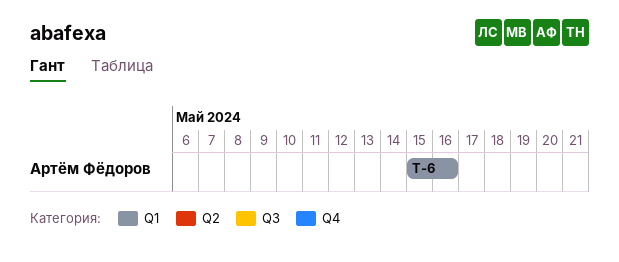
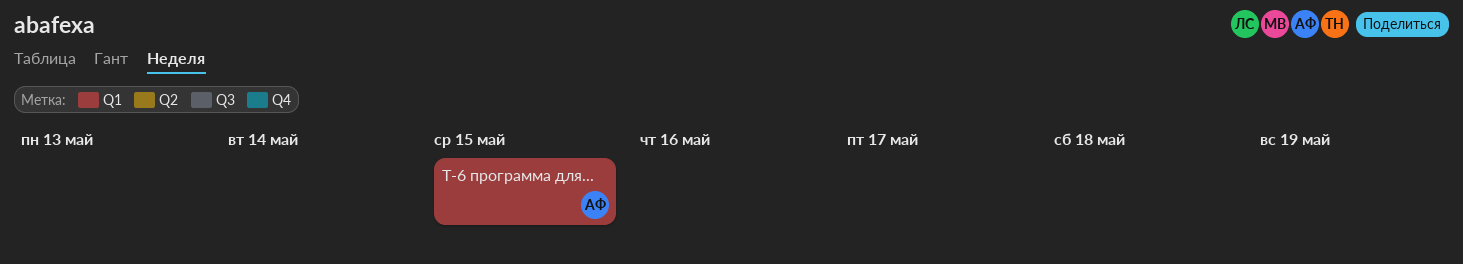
T-6, due: May 16 -> May 15

